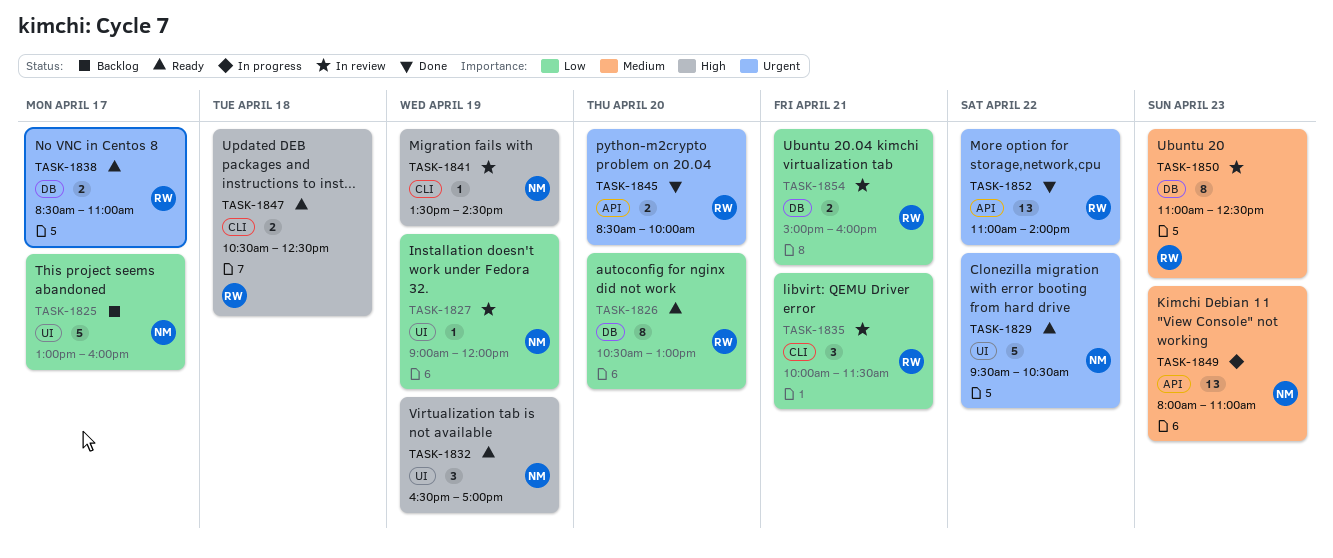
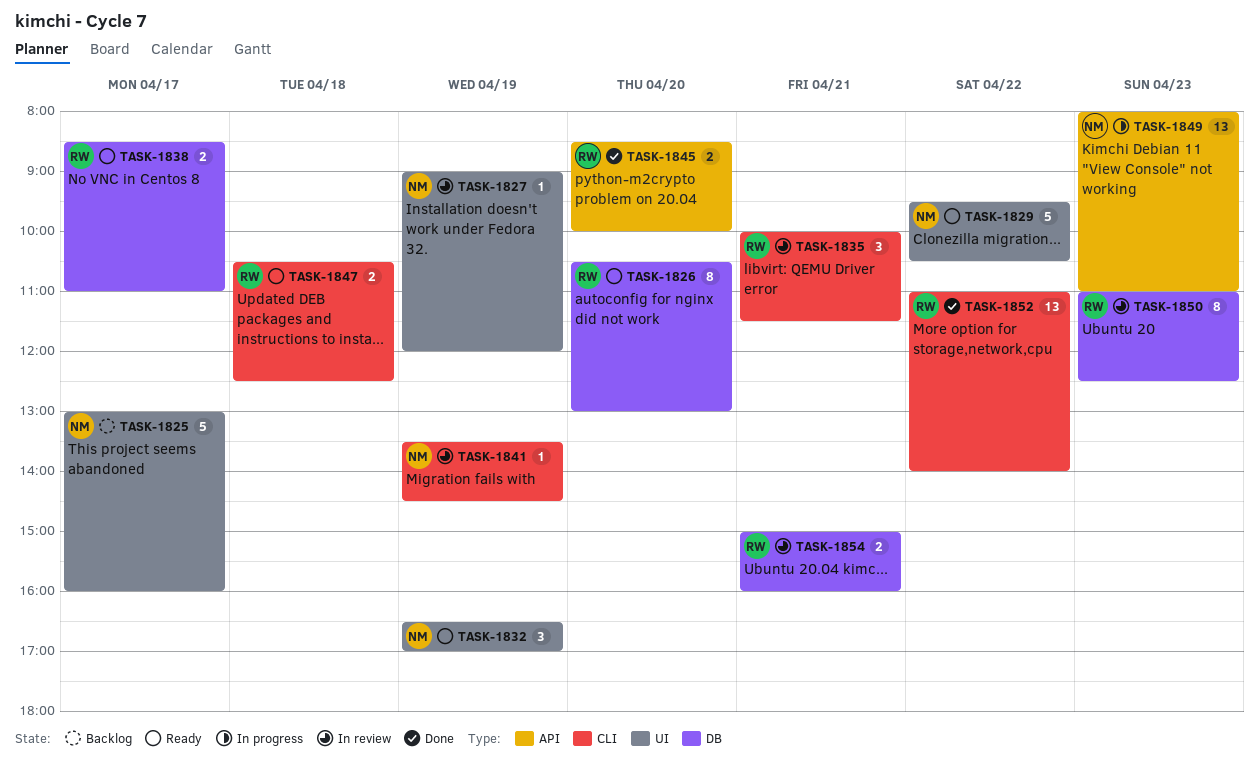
TASK-1852, label: API -> CLI

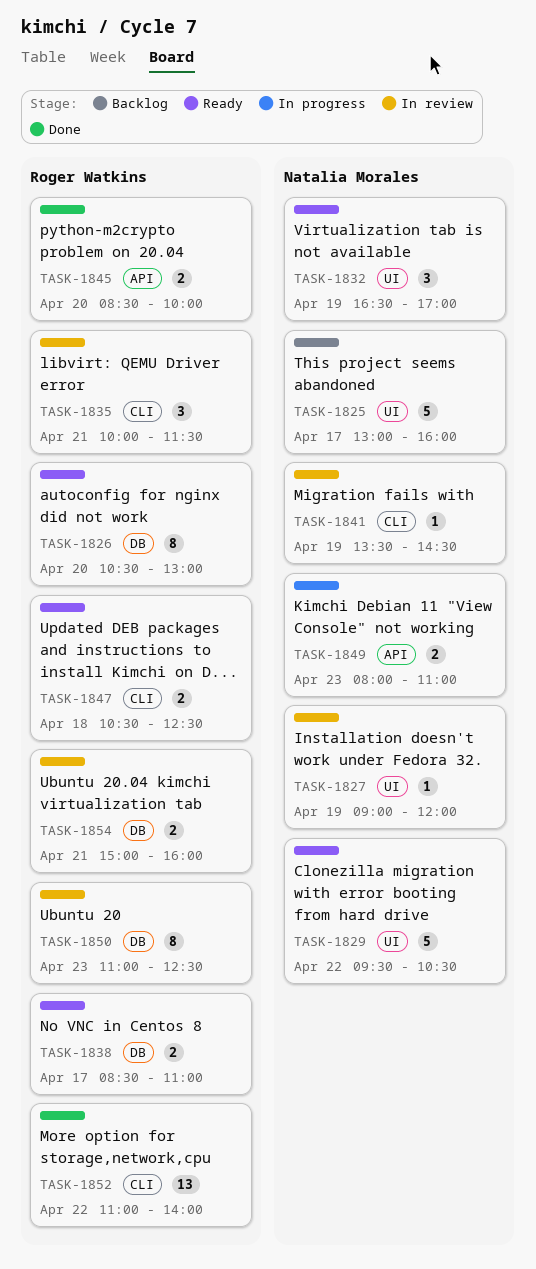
TASK-1849, estimate: 13 -> 2

